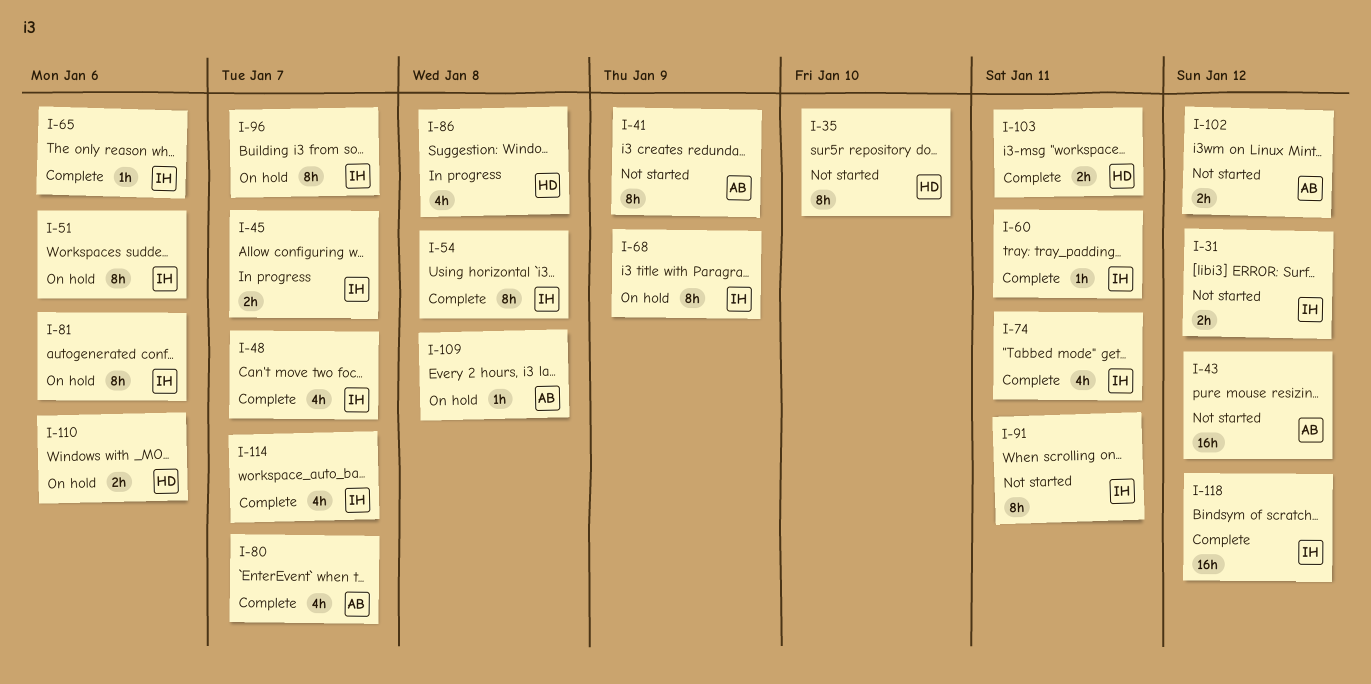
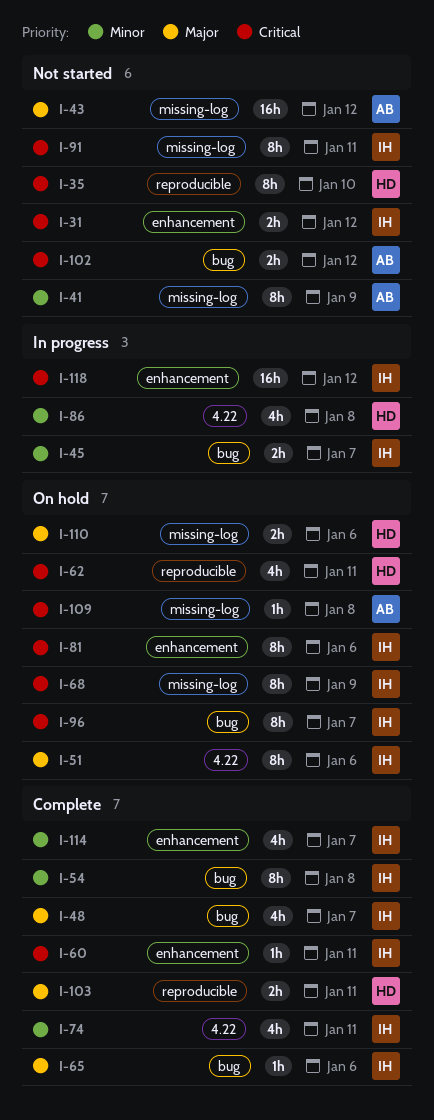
I-62: none -> present
I-80: present -> none
I-118, status: Complete -> In progress

